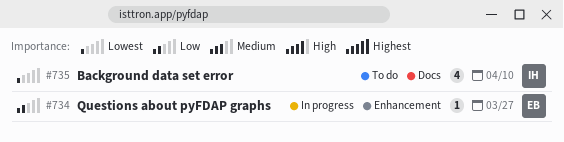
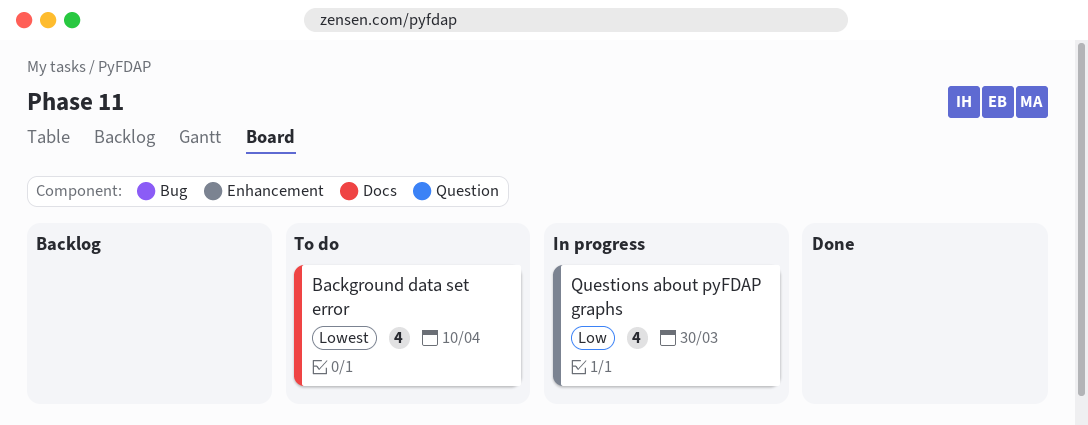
Questions about pyFDAP graphs, estimate: 1 -> 4
Questions about pyFDAP graphs, due: Mar 27 -> Mar 30

